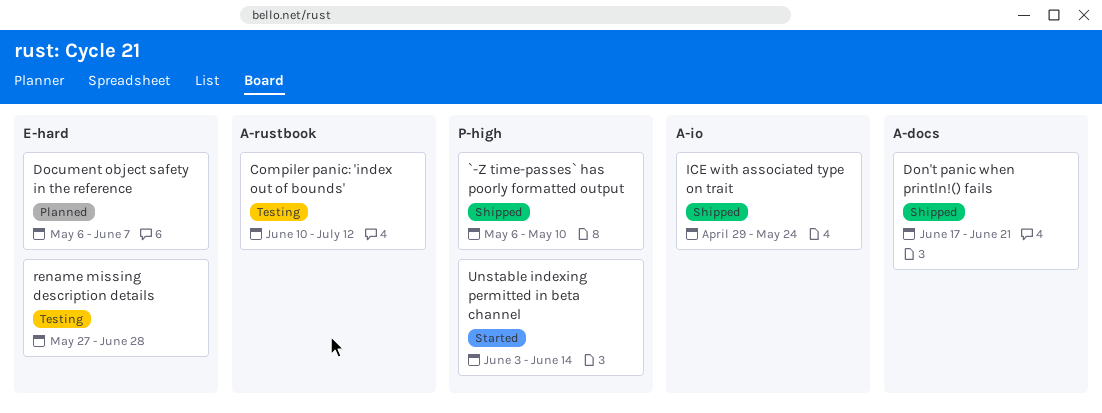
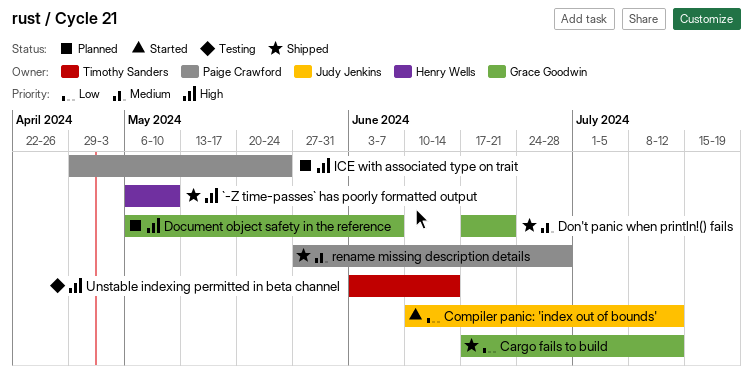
Cargo fails to build: none -> present
Compiler panic: 'index out of bounds', status: Testing -> Started
ICE with associated type on trait, status: Shipped -> Planned
rename missing description details, status: Testing -> Shipped
Unstable indexing permitted in beta channel, status: Started -> Testing

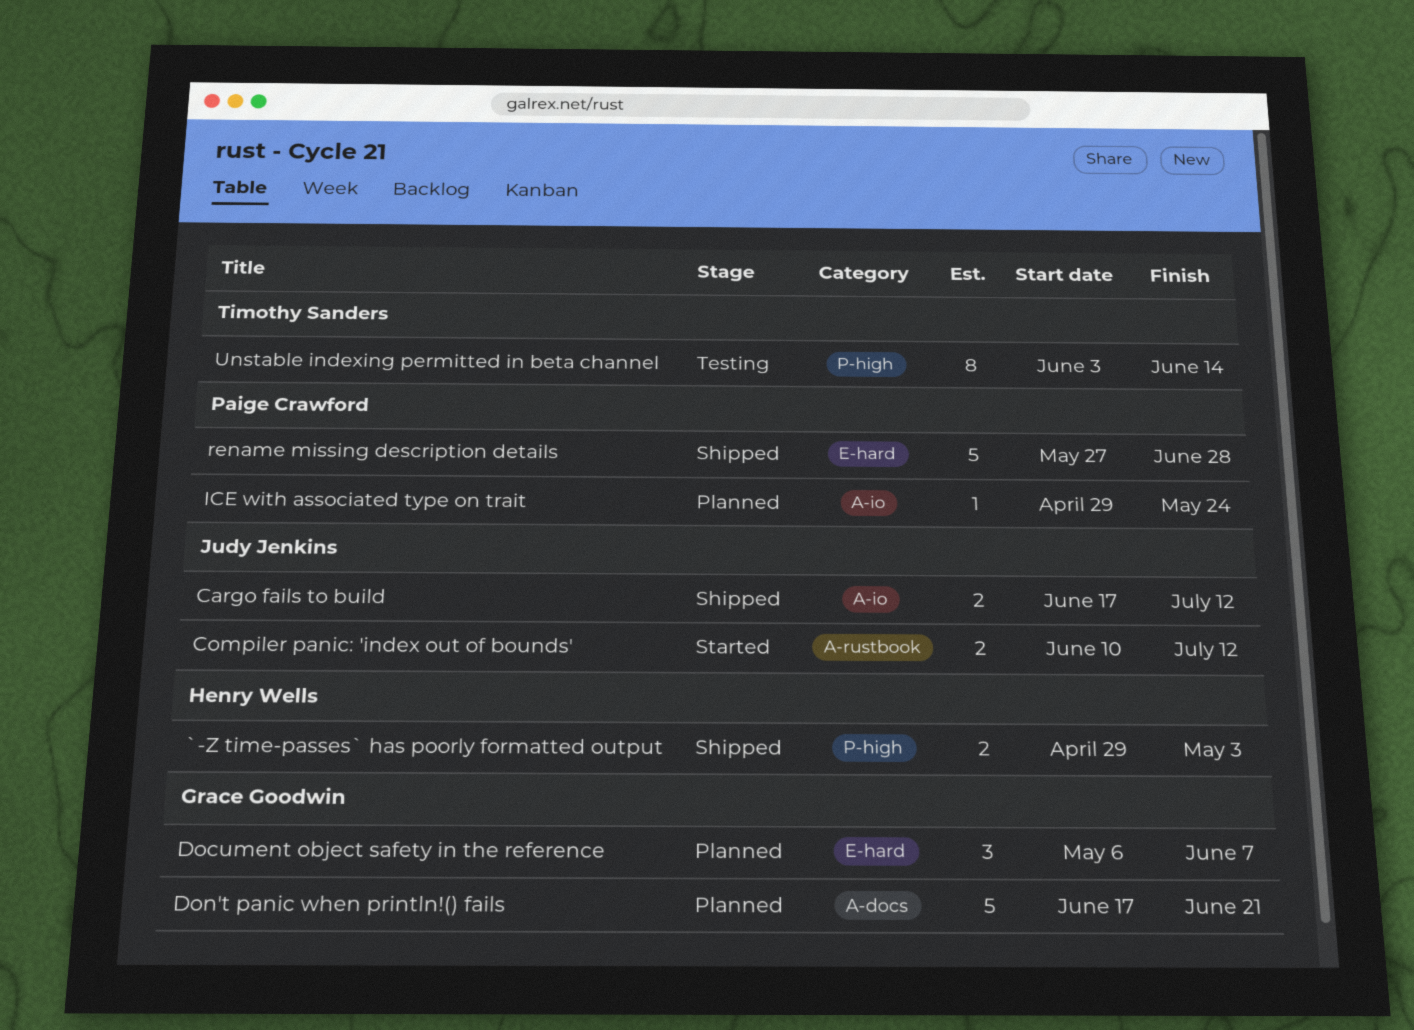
`-Z time-passes` has poorly formatted output, start: May 6 -> Apr 29
`-Z time-passes` has poorly formatted output, due: May 10 -> May 3
Cargo fails to build, owner: Grace Goodwin -> Judy Jenkins
Don't panic when println!() fails, status: Shipped -> Planned

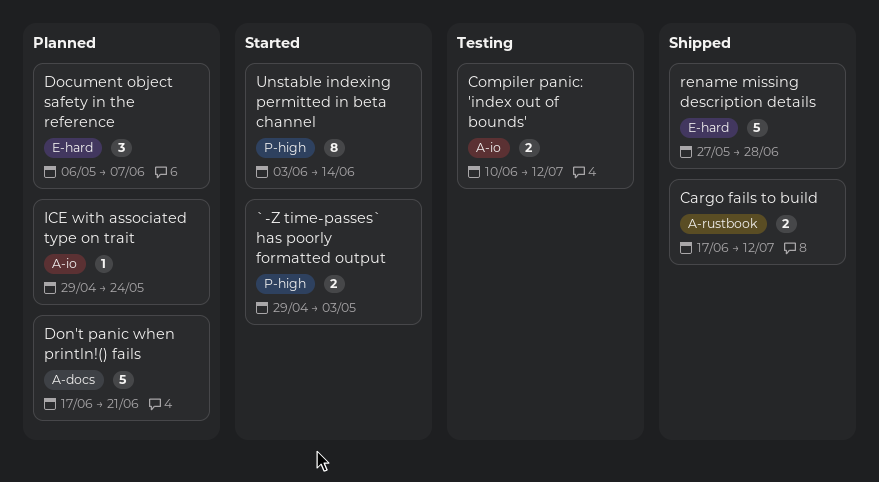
`-Z time-passes` has poorly formatted output, status: Shipped -> Started
Cargo fails to build, label: A-io -> A-rustbook
Compiler panic: 'index out of bounds', status: Started -> Testing
Compiler panic: 'index out of bounds', label: A-rustbook -> A-io
Unstable indexing permitted in beta channel, status: Testing -> Started

